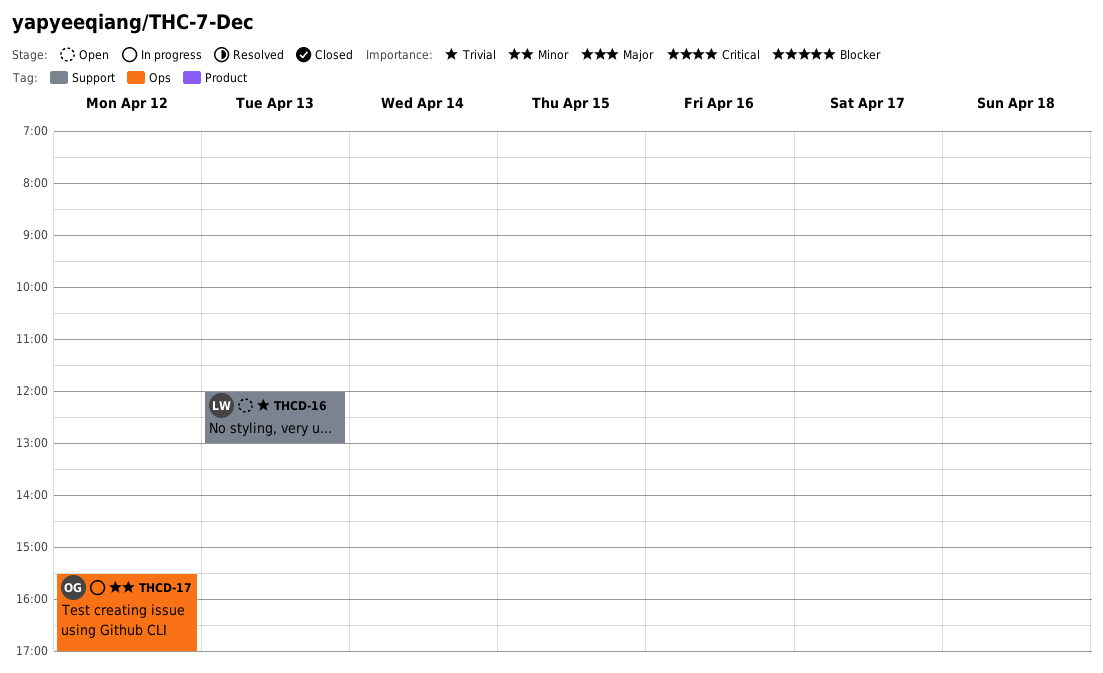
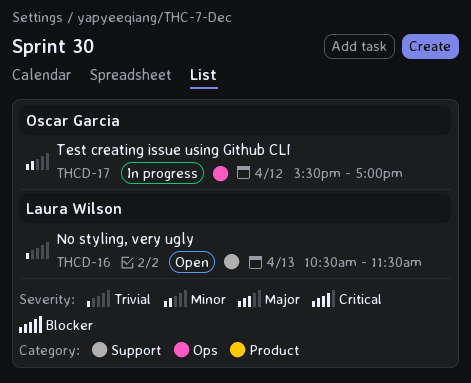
THCD-16, begins: 12:00 -> 10:30
THCD-16, ends: 13:00 -> 11:30

